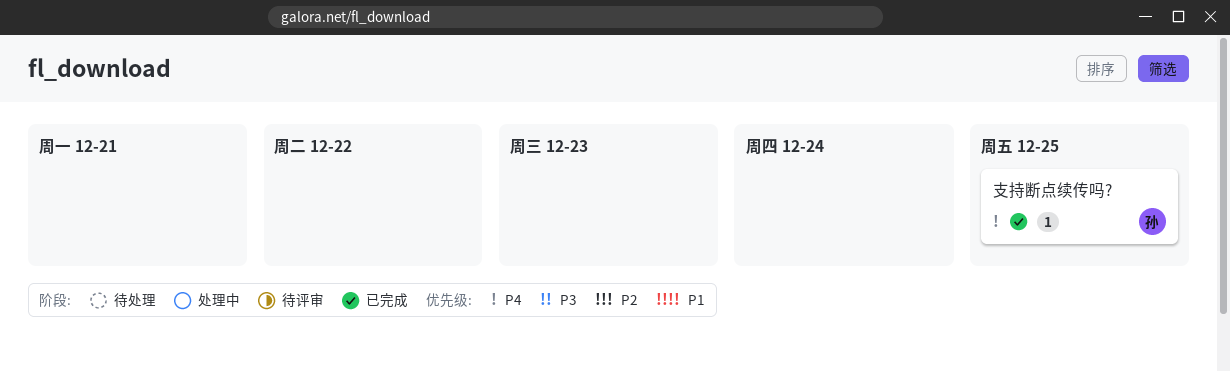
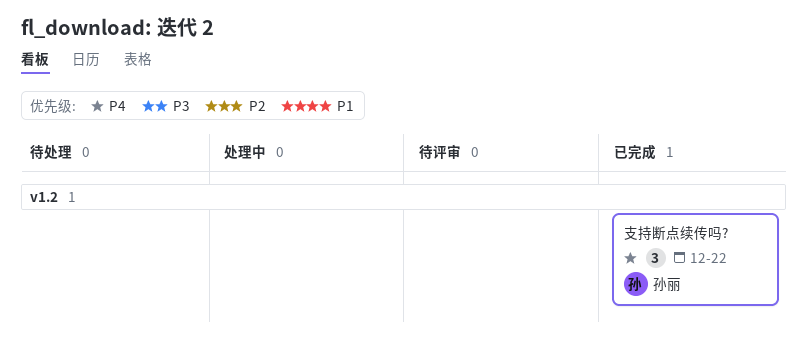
支持断点续传吗?, estimate: 1 -> 3
支持断点续传吗?, due: Dec 25 -> Dec 22

